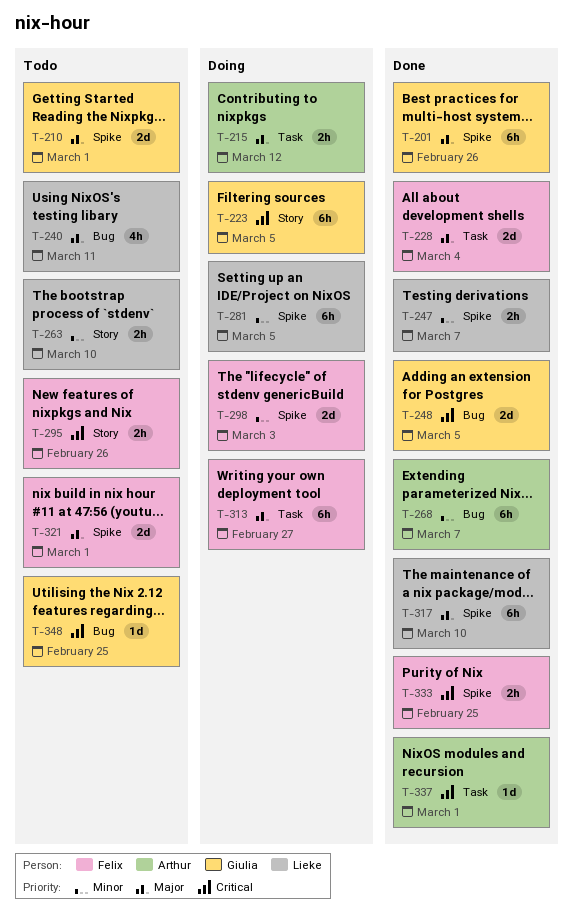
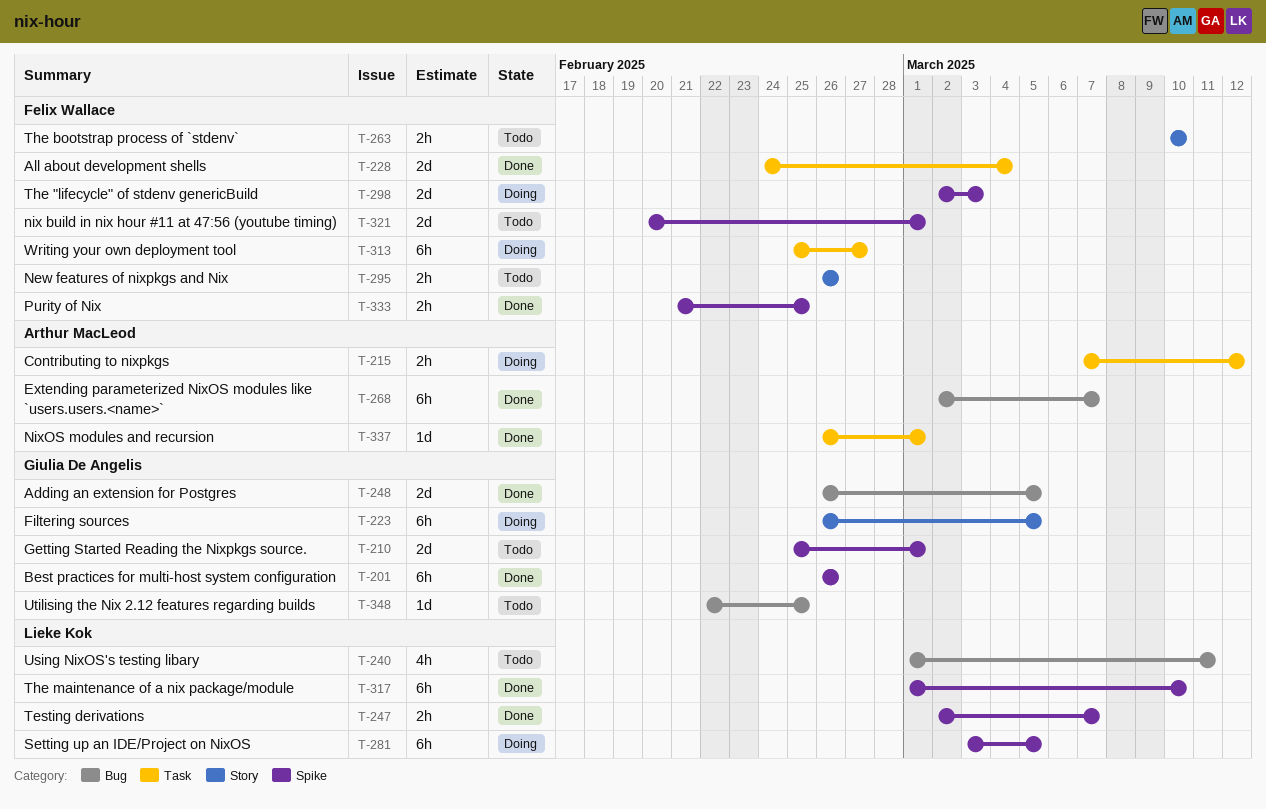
T-263, owner: Lieke Kok -> Felix Wallace

